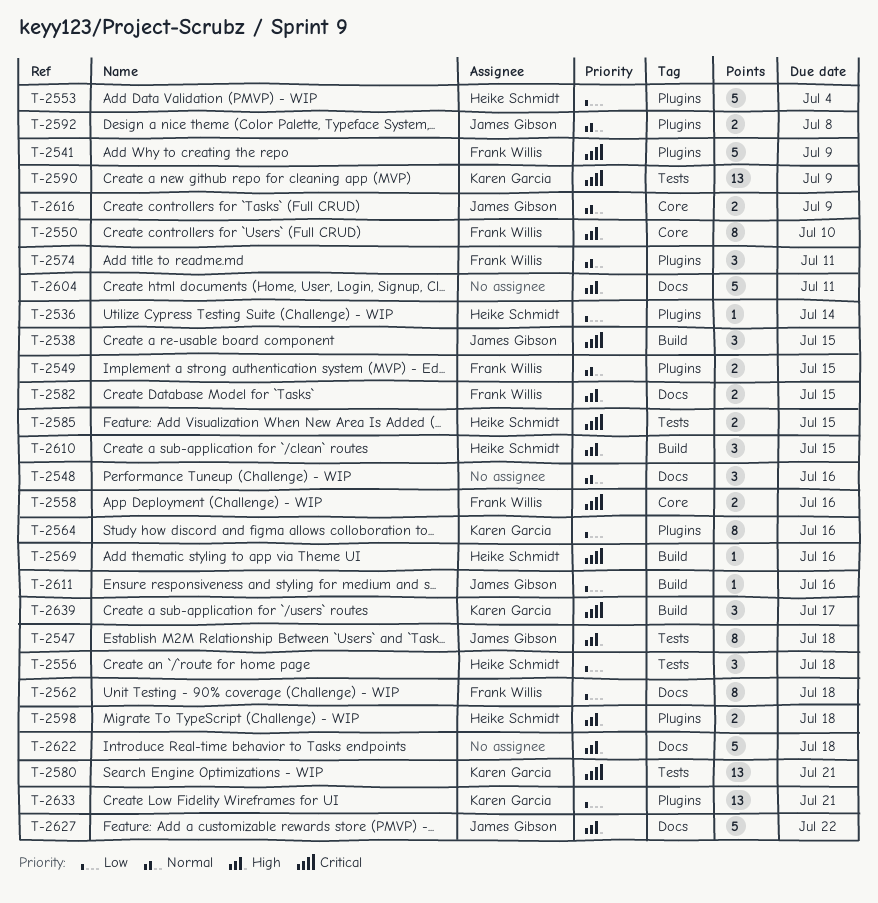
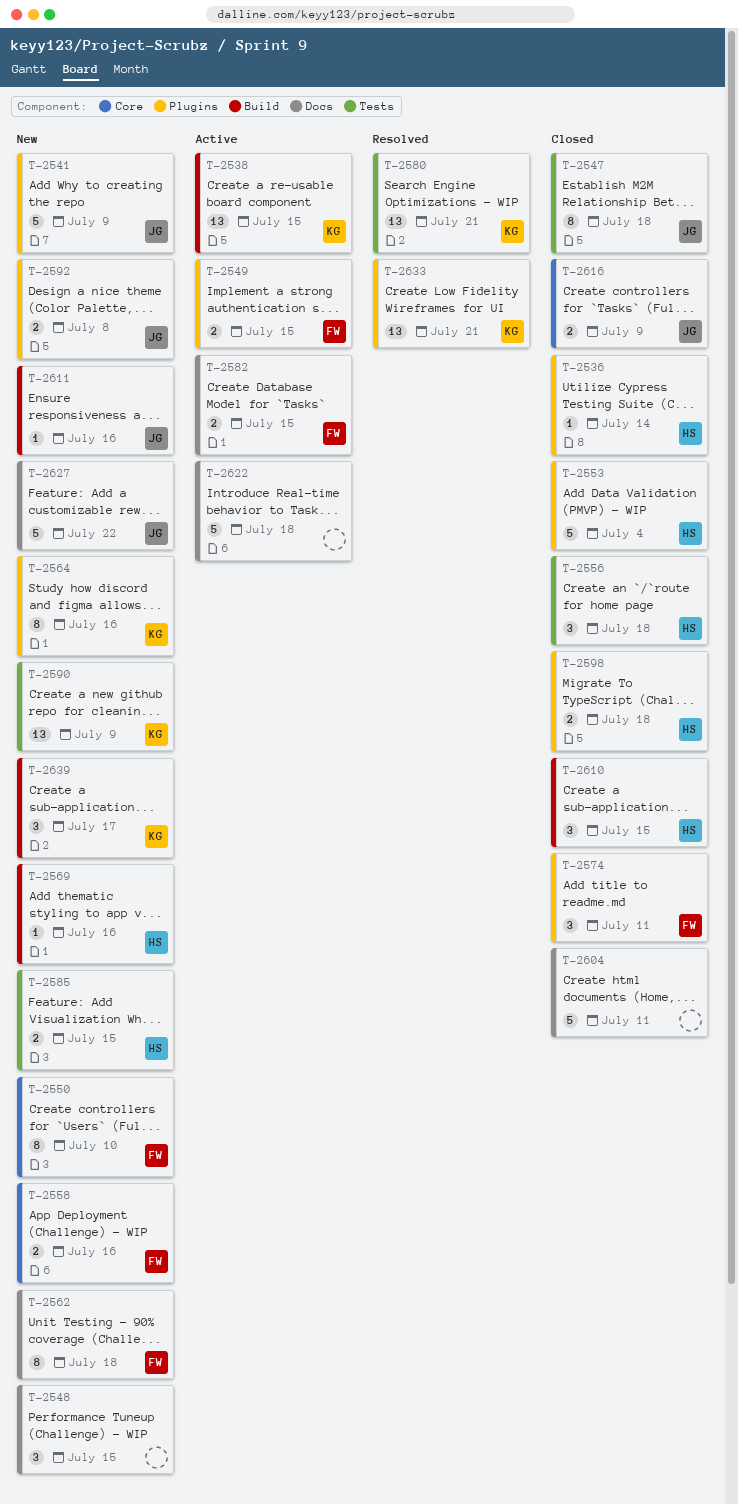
T-2538, owner: James Gibson -> Karen Garcia
T-2538, estimate: 3 -> 13
T-2541, owner: Frank Willis -> James Gibson
T-2548, due: Jul 16 -> Jul 15

